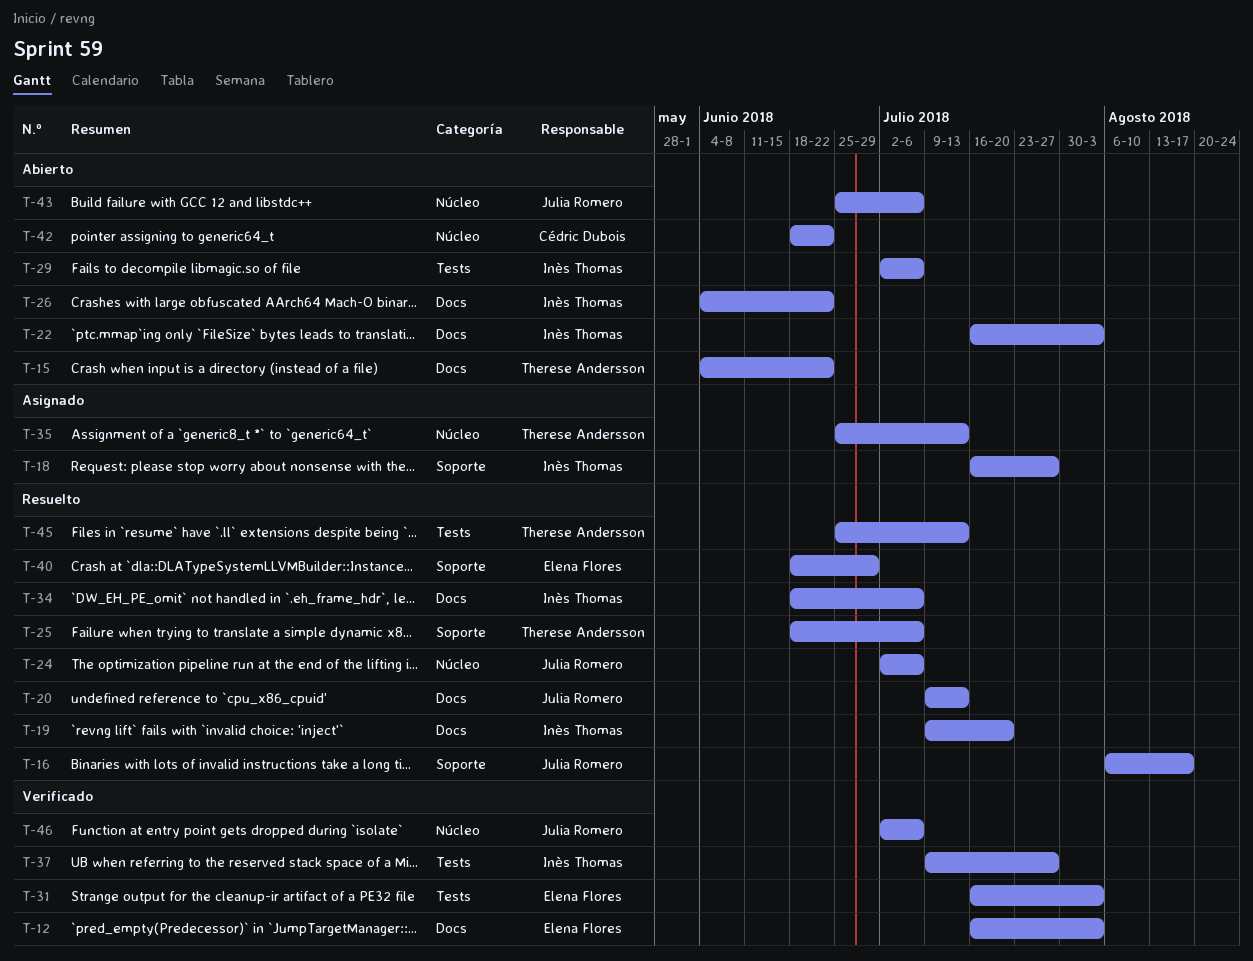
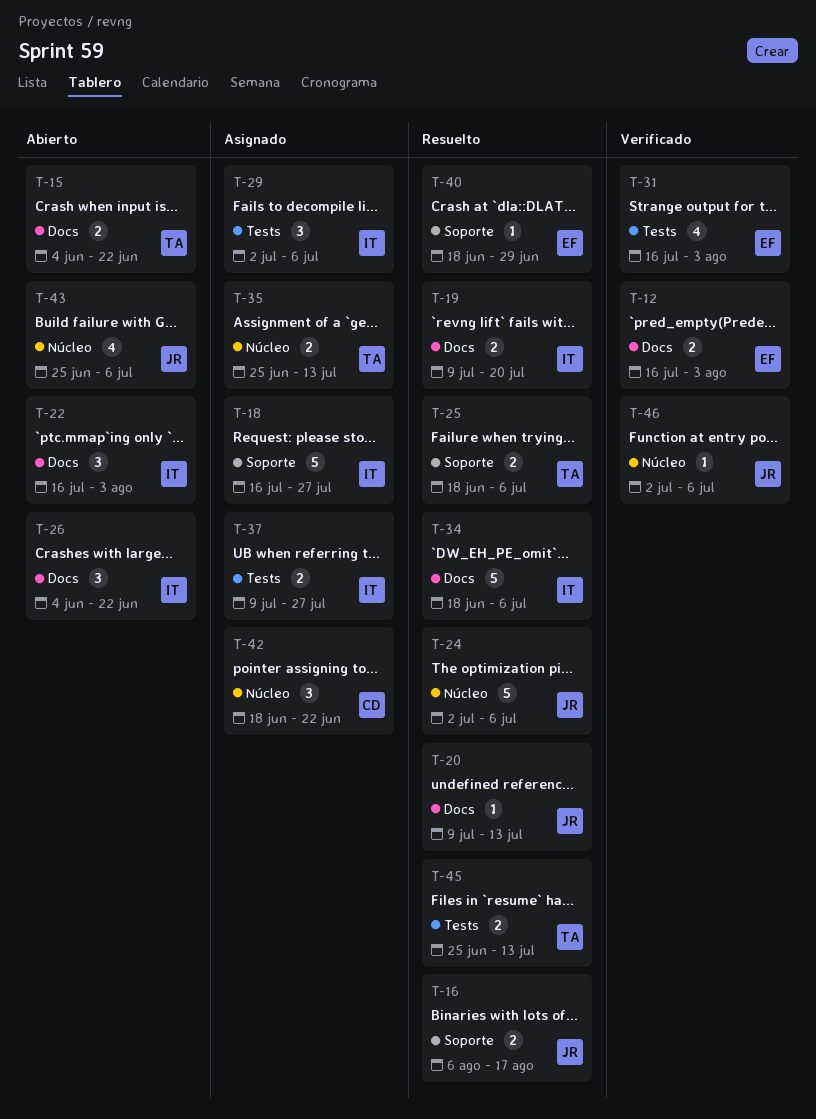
T-29, status: Abierto -> Asignado
T-37, status: Verificado -> Asignado
T-42, status: Abierto -> Asignado

